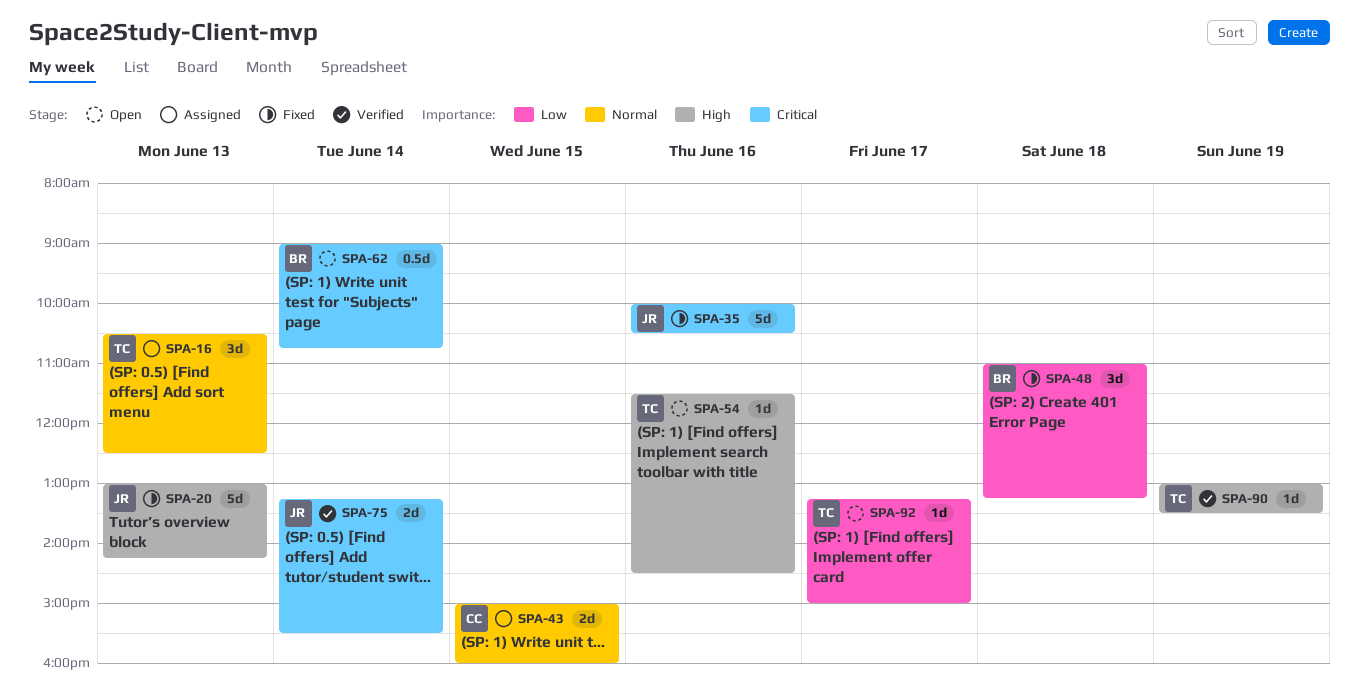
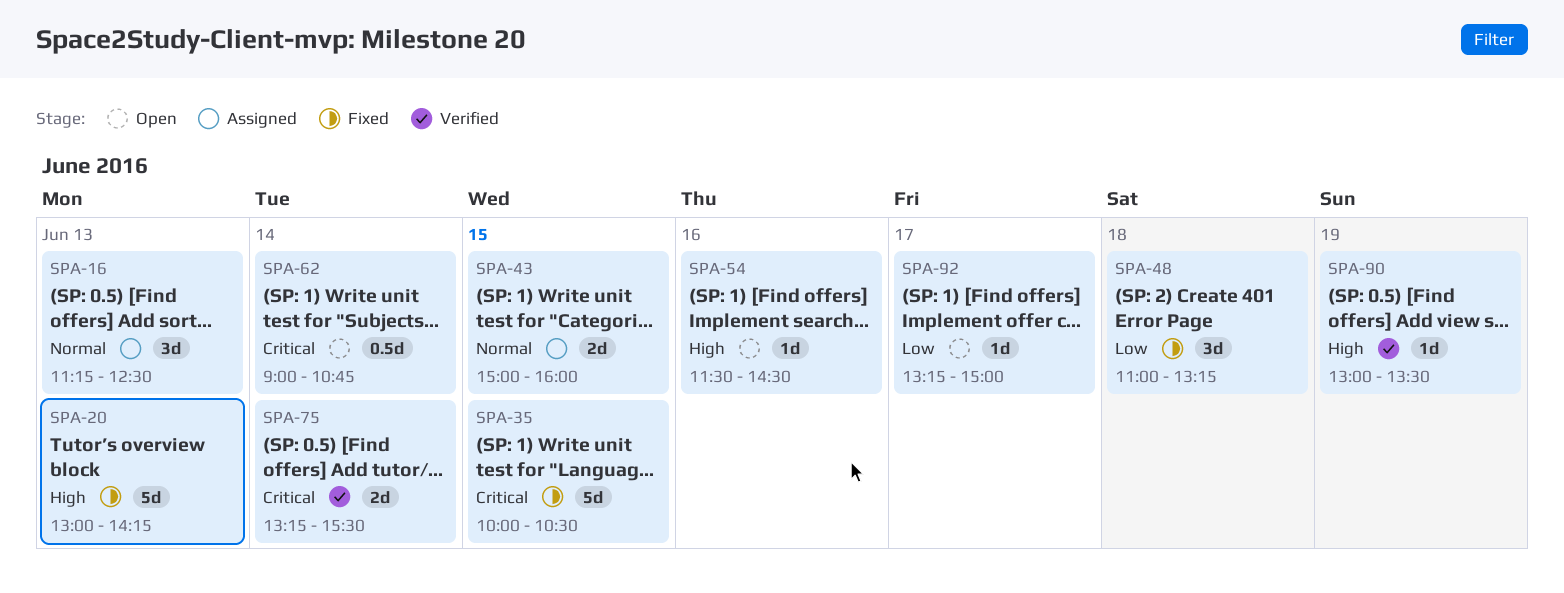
SPA-16, begins: 10:30 -> 11:15
SPA-35, day: Jun 16 -> Jun 15

